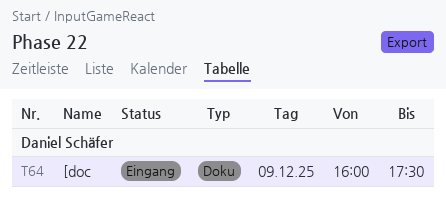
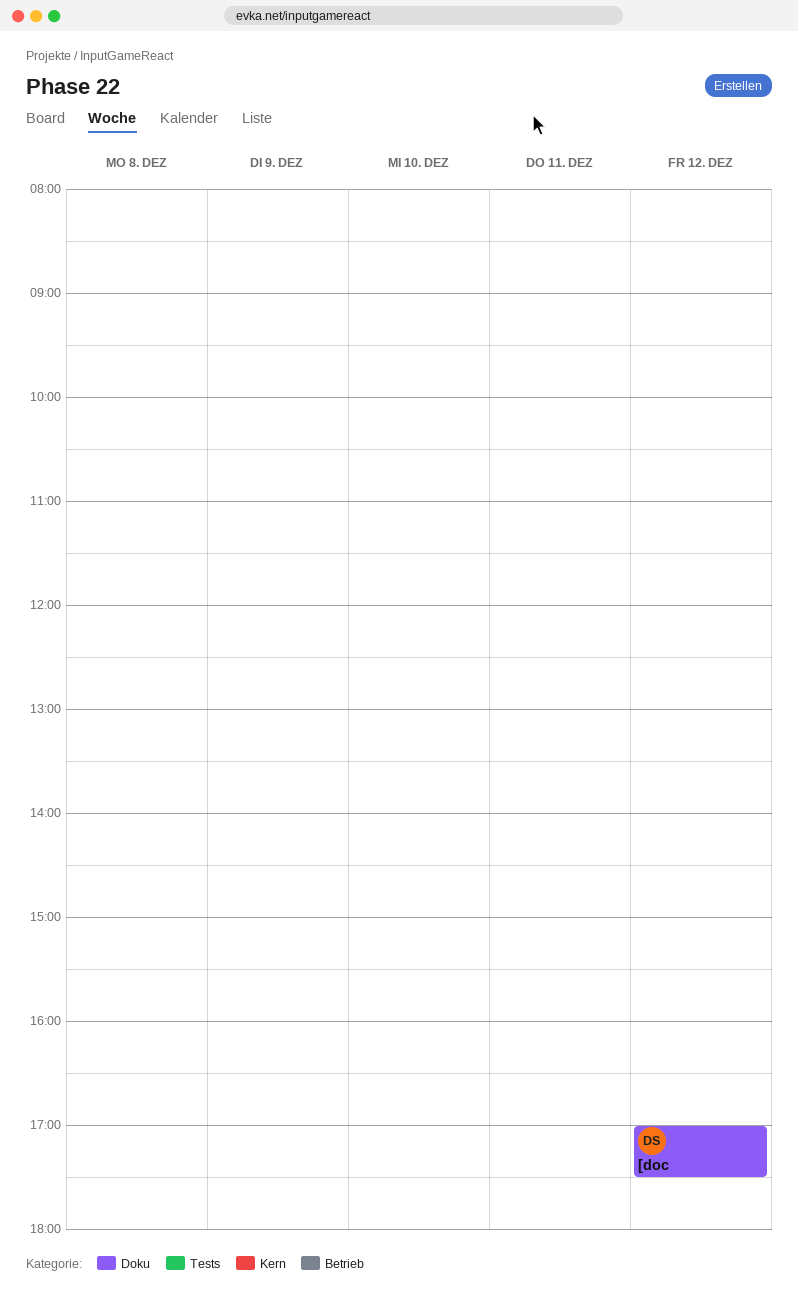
[doc, day: Dec 9 -> Dec 12
[doc, begins: 16:00 -> 17:00

